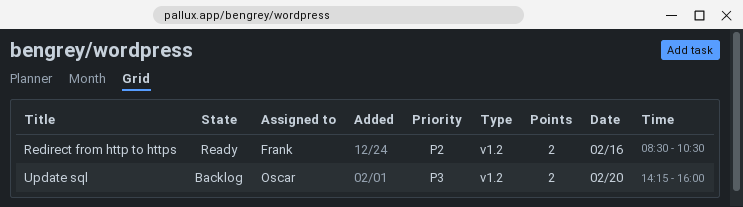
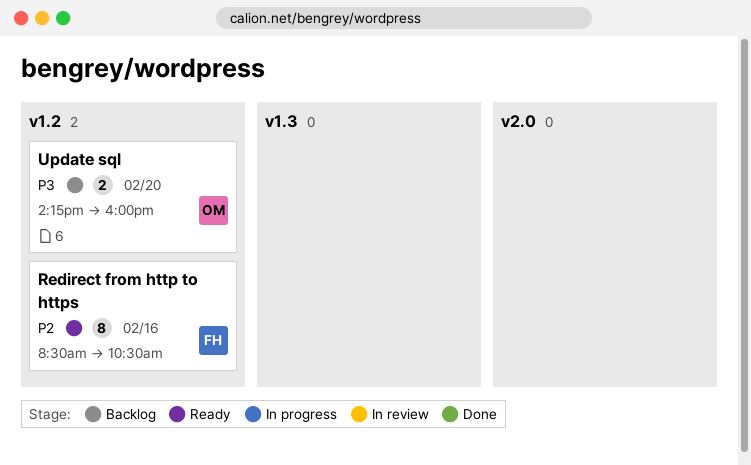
Redirect from http to https, estimate: 2 -> 8

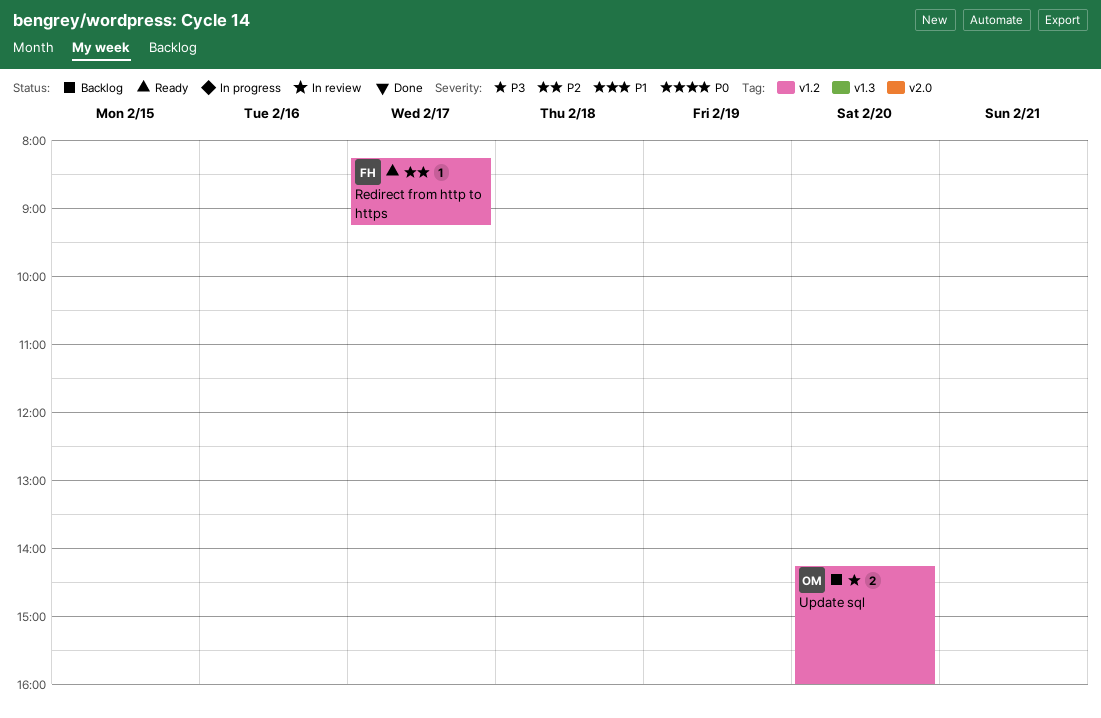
Redirect from http to https, estimate: 8 -> 1
Redirect from http to https, day: Feb 16 -> Feb 17
Redirect from http to https, begins: 08:30 -> 08:15
Redirect from http to https, ends: 10:30 -> 09:15

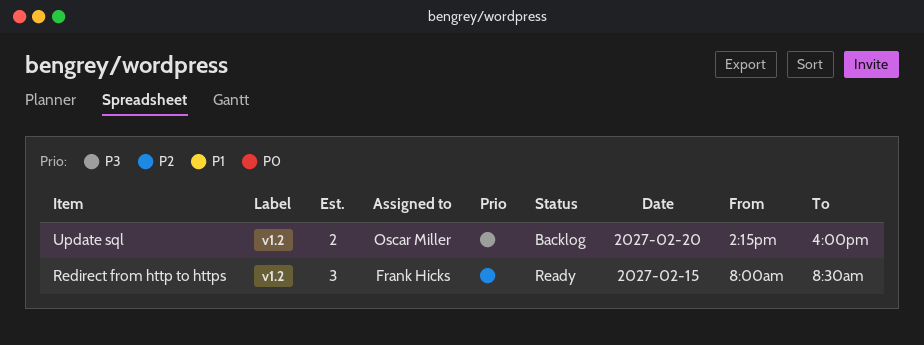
Redirect from http to https, estimate: 1 -> 3
Redirect from http to https, day: Feb 17 -> Feb 15
Redirect from http to https, begins: 08:15 -> 08:00
Redirect from http to https, ends: 09:15 -> 08:30

